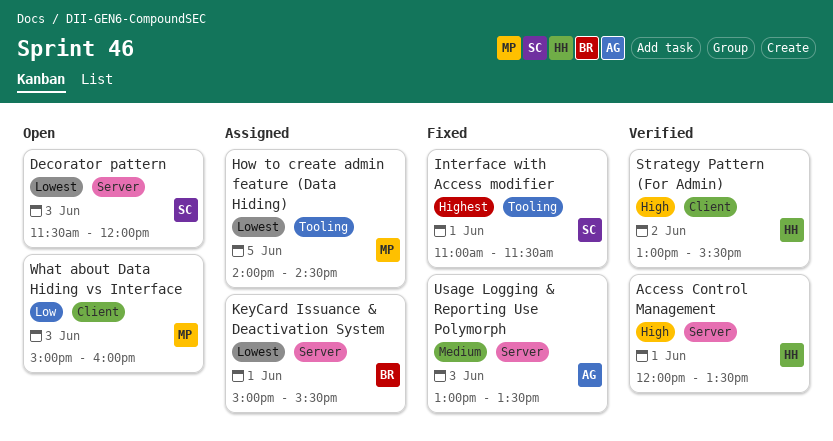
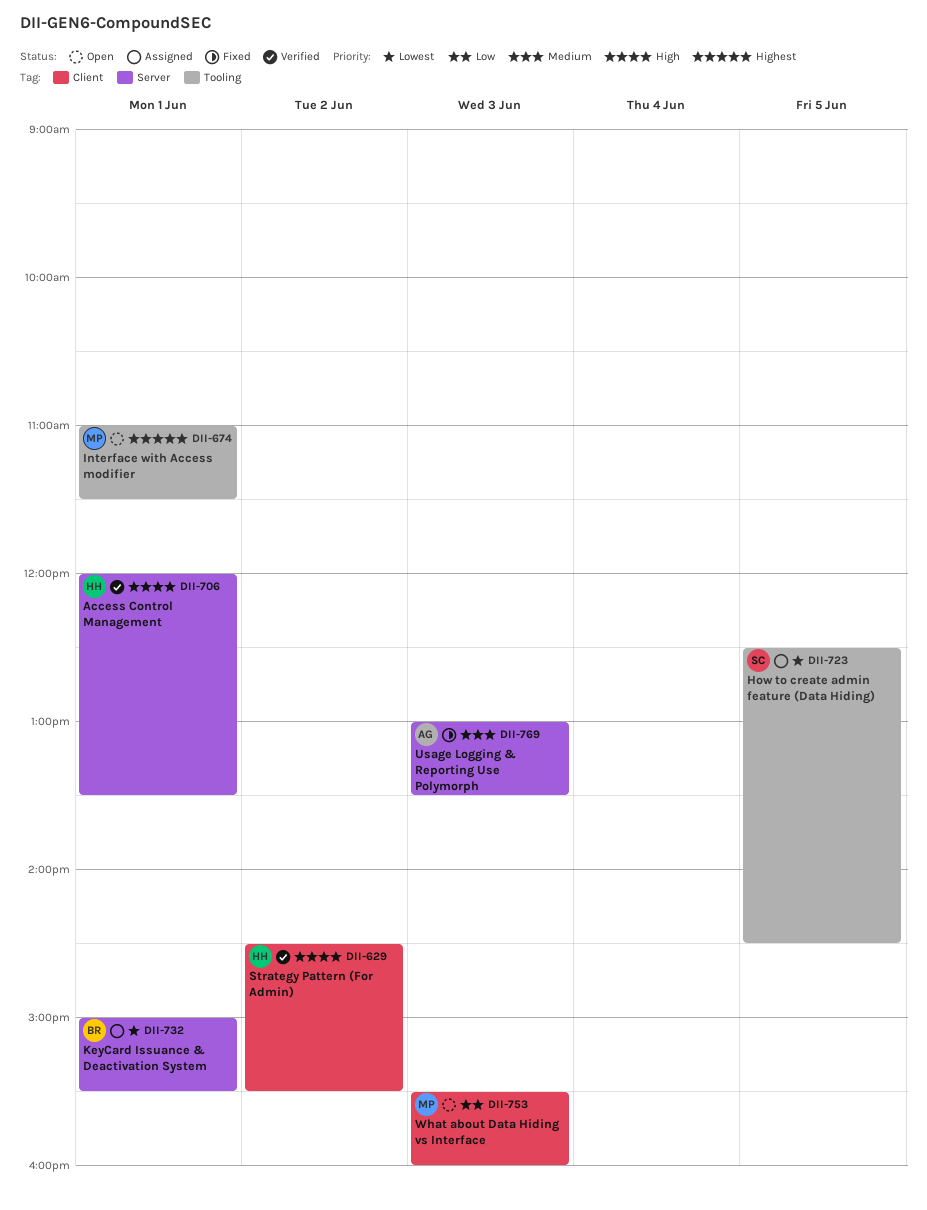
Decorator pattern: present -> none
How to create admin feature (Data Hiding), owner: MP -> SC
How to create admin feature (Data Hiding), begins: 14:00 -> 12:30
Interface with Access modifier, status: Fixed -> Open
Interface with Access modifier, owner: SC -> MP
Strategy Pattern (For Admin), begins: 13:00 -> 14:30
What about Data Hiding vs Interface, begins: 15:00 -> 15:30

